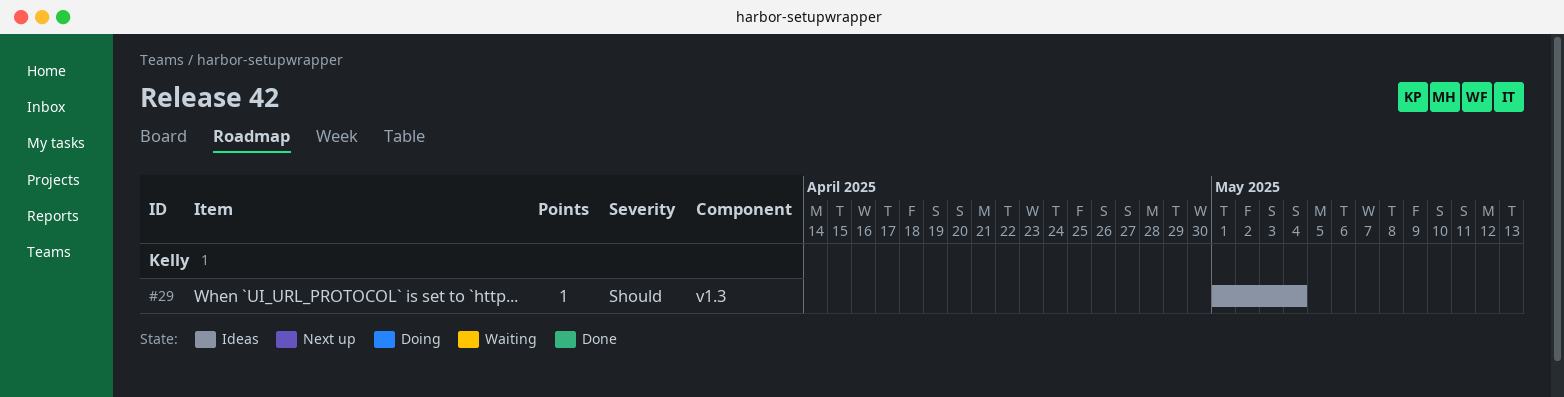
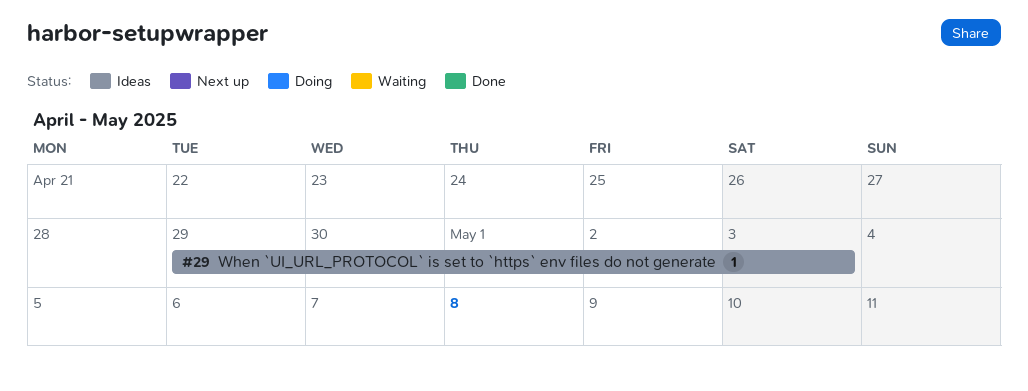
#29, start: May 1 -> Apr 29
#29, due: May 4 -> May 3

